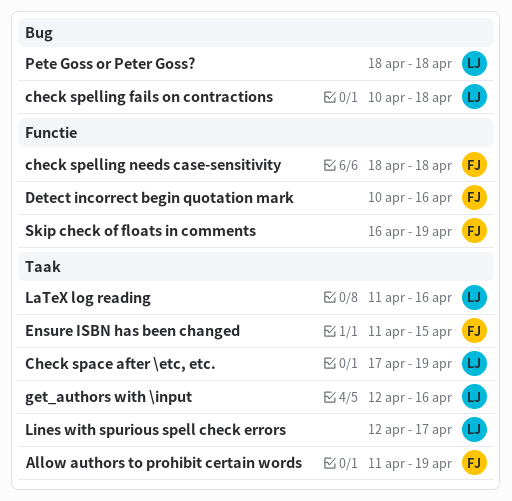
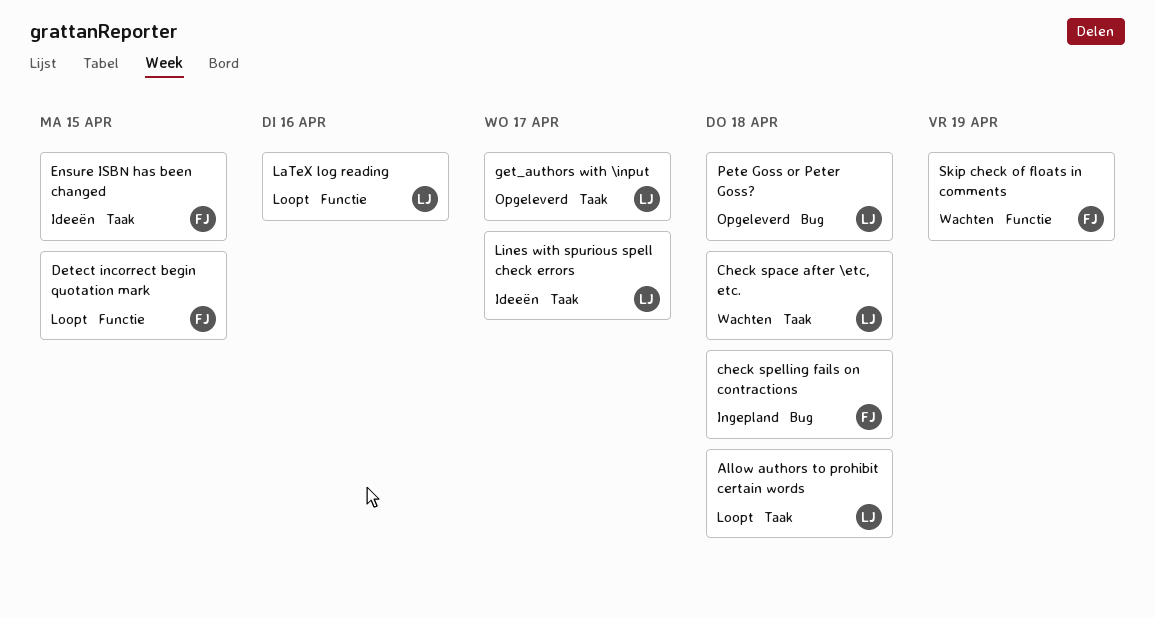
Allow authors to prohibit certain words, owner: FJ -> LJ
Allow authors to prohibit certain words, due: Apr 19 -> Apr 18
Check space after \etc, etc., due: Apr 19 -> Apr 18
check spelling fails on contractions, owner: LJ -> FJ
check spelling needs case-sensitivity: present -> none
Detect incorrect begin quotation mark, due: Apr 16 -> Apr 15
get_authors with \input, due: Apr 16 -> Apr 17
LaTeX log reading, label: Taak -> Functie

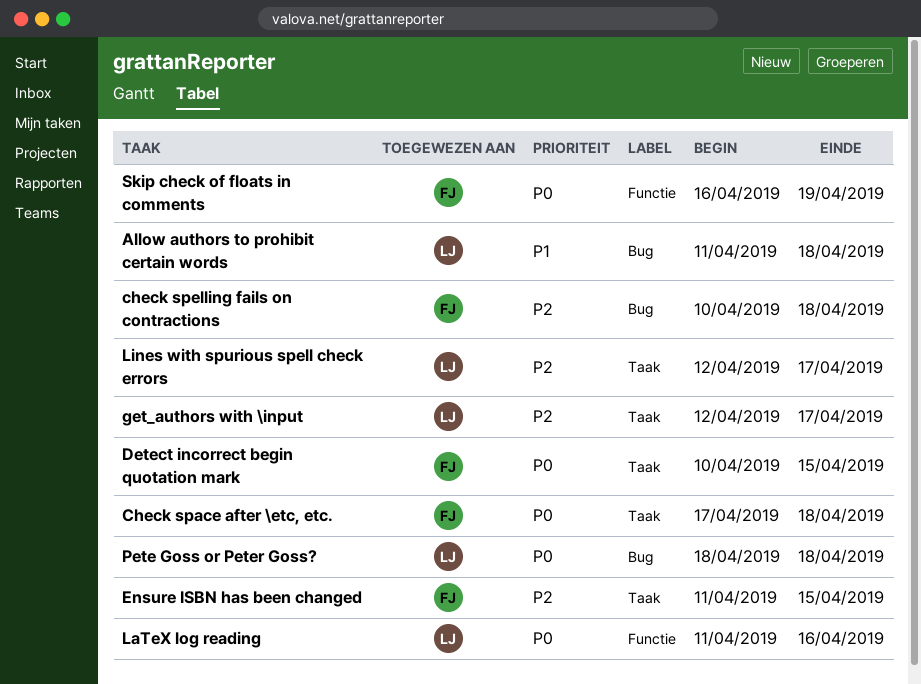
Allow authors to prohibit certain words, label: Taak -> Bug
Check space after \etc, etc., owner: LJ -> FJ
Detect incorrect begin quotation mark, label: Functie -> Taak

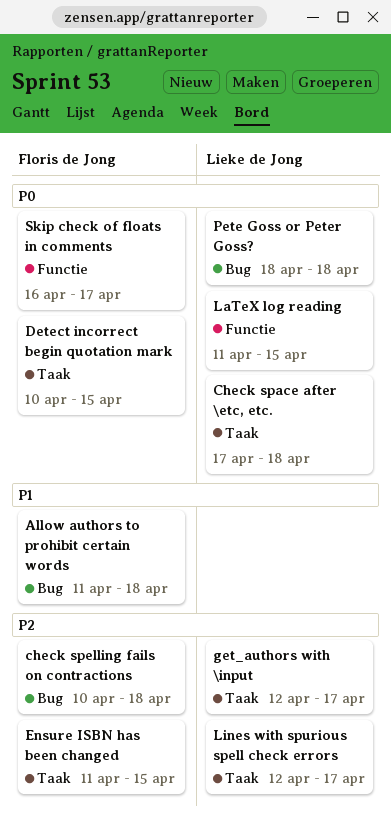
Allow authors to prohibit certain words, owner: Lieke de Jong -> Floris de Jong
Check space after \etc, etc., owner: Floris de Jong -> Lieke de Jong
LaTeX log reading, due: Apr 16 -> Apr 15
Skip check of floats in comments, due: Apr 19 -> Apr 17

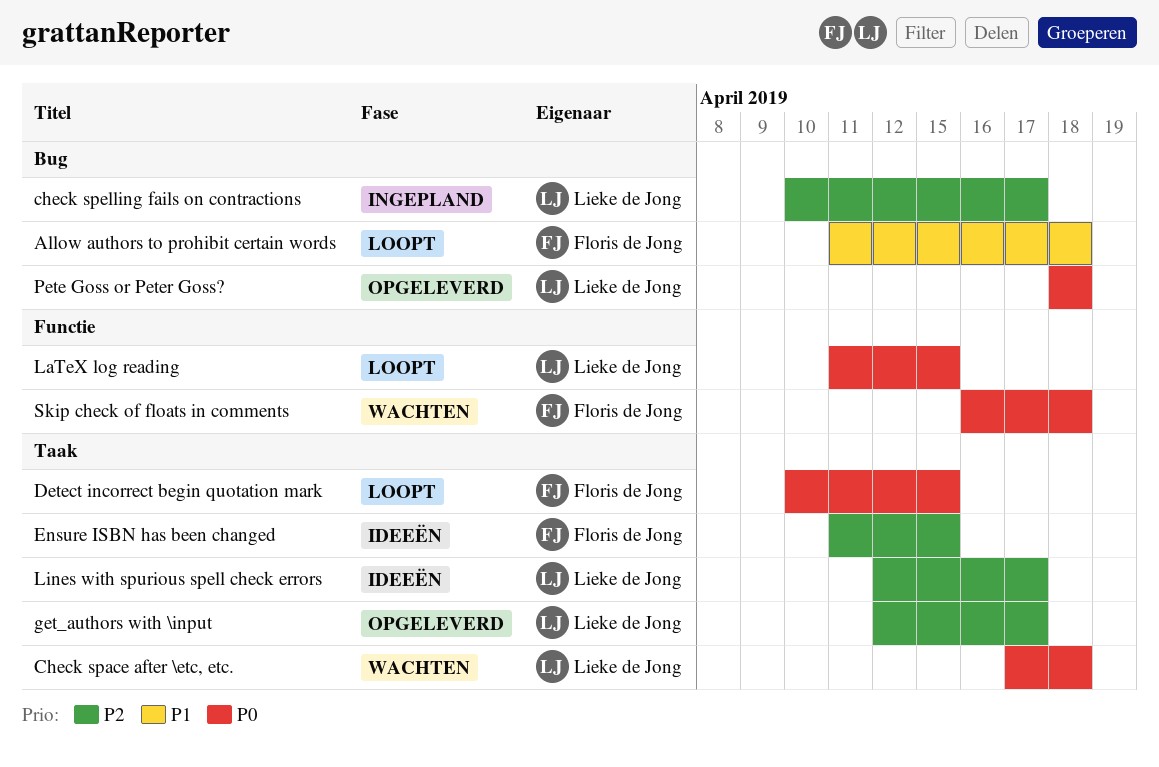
check spelling fails on contractions, owner: Floris de Jong -> Lieke de Jong
check spelling fails on contractions, due: Apr 18 -> Apr 17
Skip check of floats in comments, due: Apr 17 -> Apr 18

